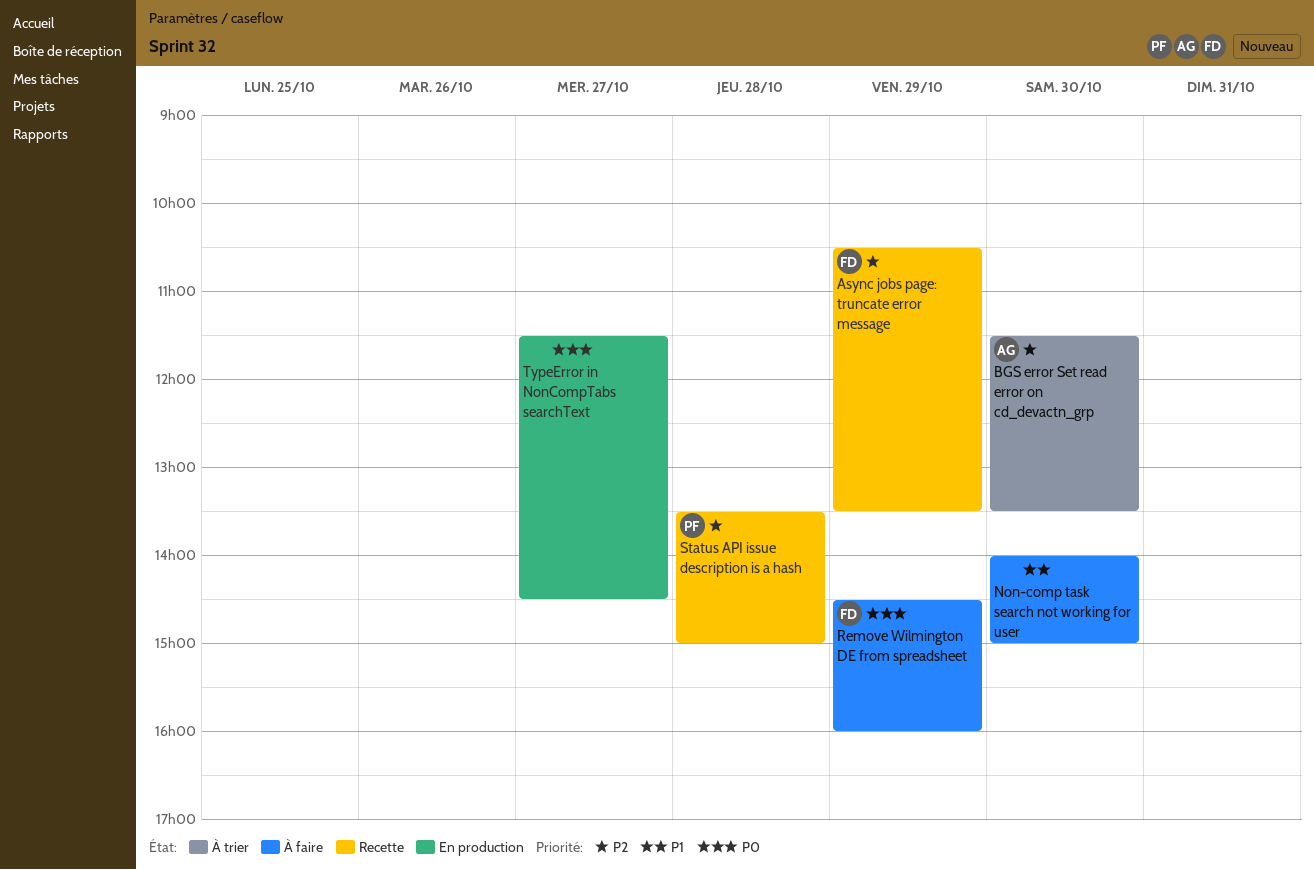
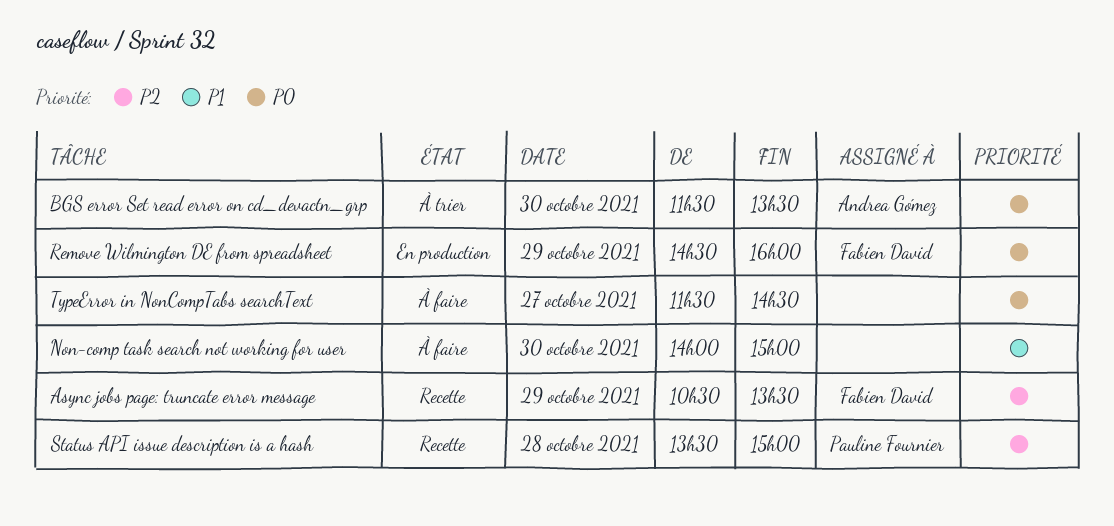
BGS error Set read error on cd_devactn_grp, priority: P2 -> P0
Remove Wilmington DE from spreadsheet, status: À faire -> En production
TypeError in NonCompTabs searchText, status: En production -> À faire

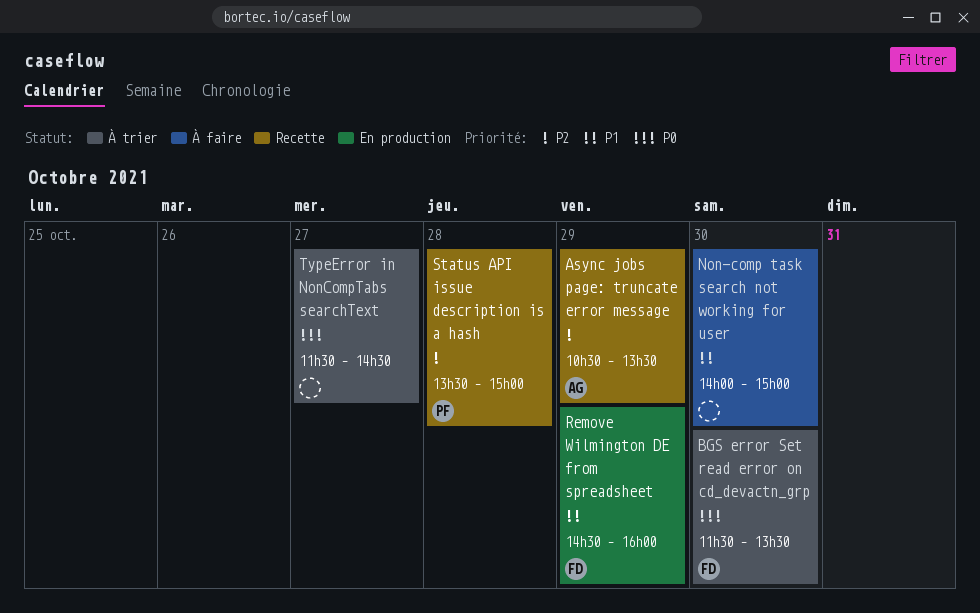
Async jobs page: truncate error message, owner: Fabien David -> Andrea Gómez
BGS error Set read error on cd_devactn_grp, owner: Andrea Gómez -> Fabien David
Remove Wilmington DE from spreadsheet, priority: P0 -> P1
TypeError in NonCompTabs searchText, status: À faire -> À trier

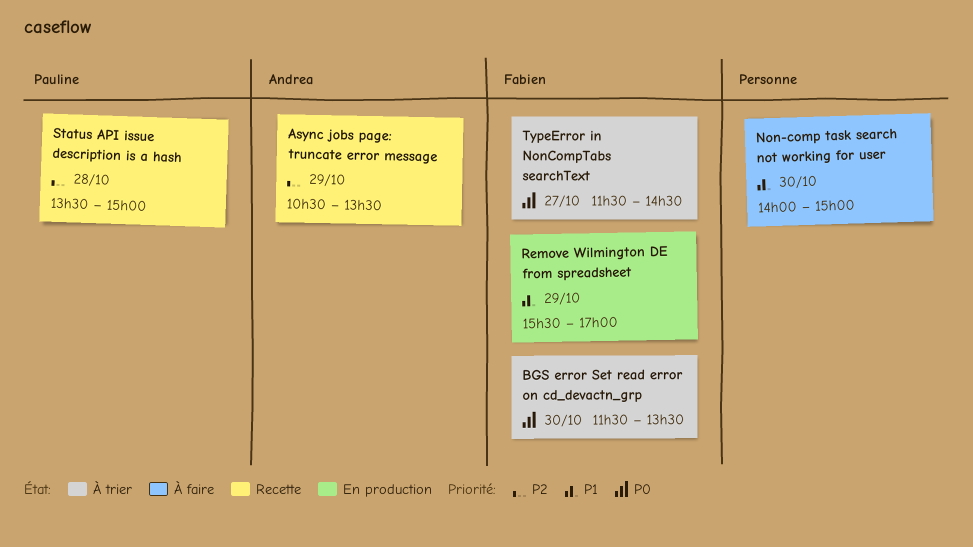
Remove Wilmington DE from spreadsheet, begins: 14:30 -> 15:30
Remove Wilmington DE from spreadsheet, ends: 16:00 -> 17:00
TypeError in NonCompTabs searchText, owner: none -> Fabien

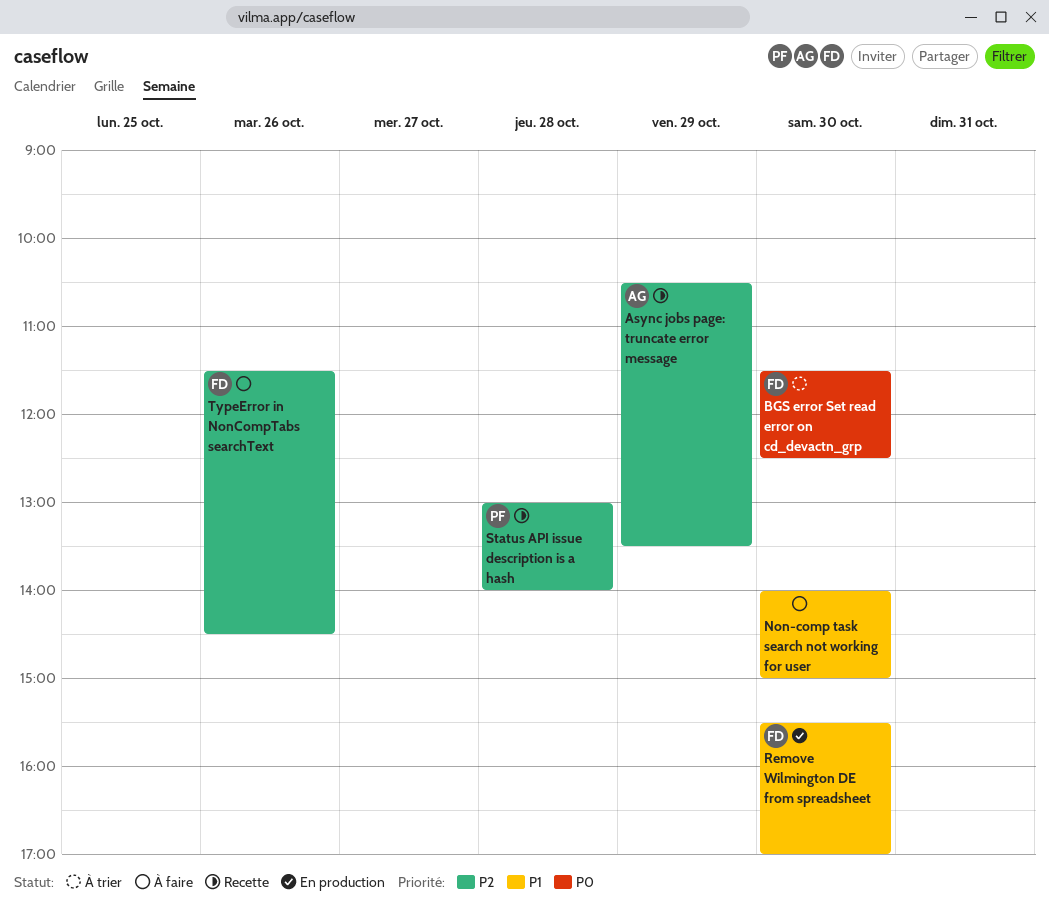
BGS error Set read error on cd_devactn_grp, ends: 13:30 -> 12:30
Remove Wilmington DE from spreadsheet, day: Oct 29 -> Oct 30
Status API issue description is a hash, begins: 13:30 -> 13:00
Status API issue description is a hash, ends: 15:00 -> 14:00
TypeError in NonCompTabs searchText, status: À trier -> À faire
TypeError in NonCompTabs searchText, priority: P0 -> P2
TypeError in NonCompTabs searchText, day: Oct 27 -> Oct 26

